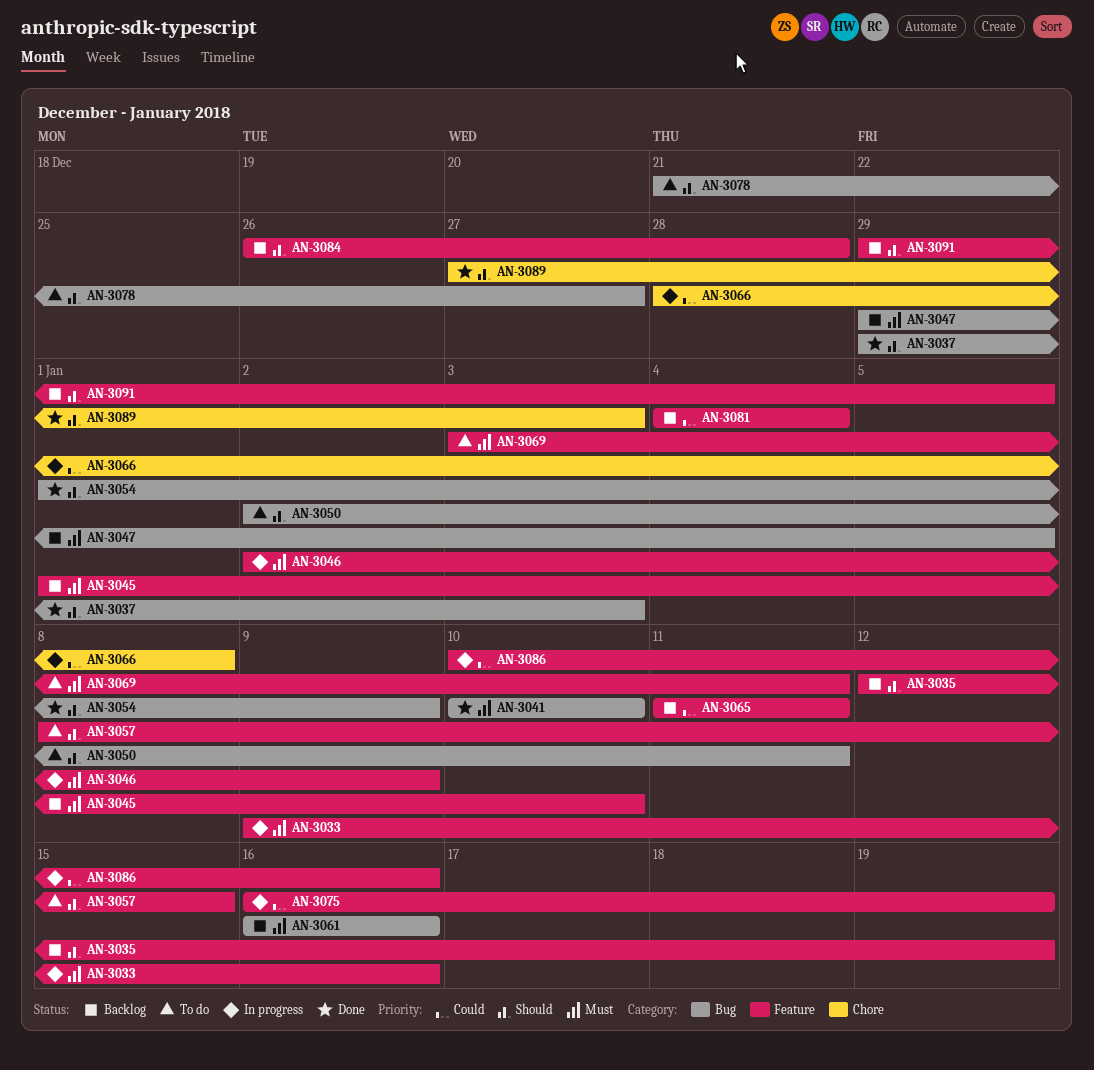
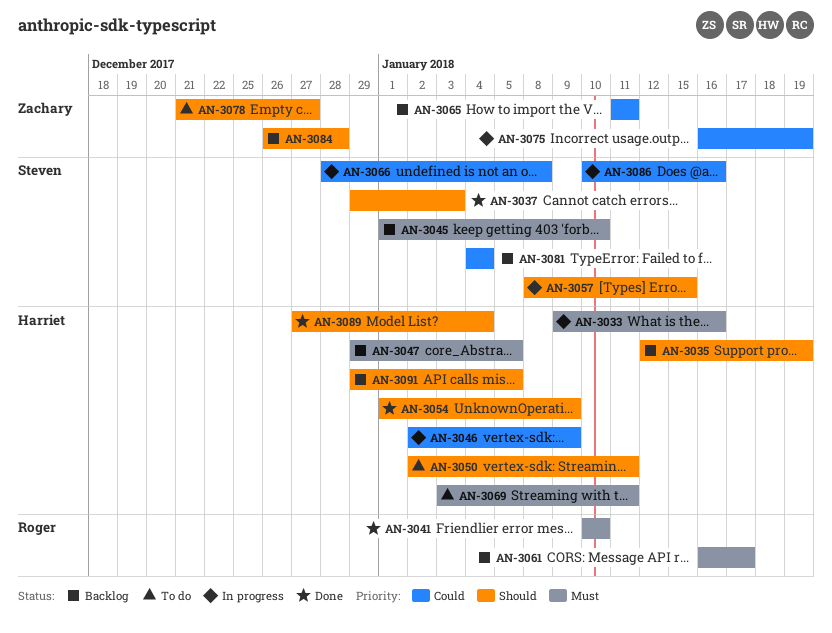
AN-3046, priority: Must -> Could
AN-3057, status: To do -> In progress
AN-3061, due: Jan 16 -> Jan 17
AN-3089, due: Jan 3 -> Jan 4

